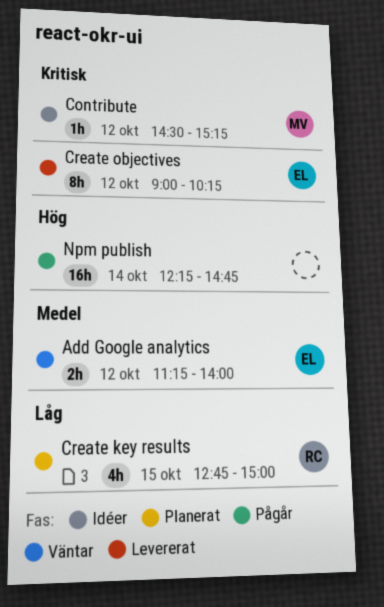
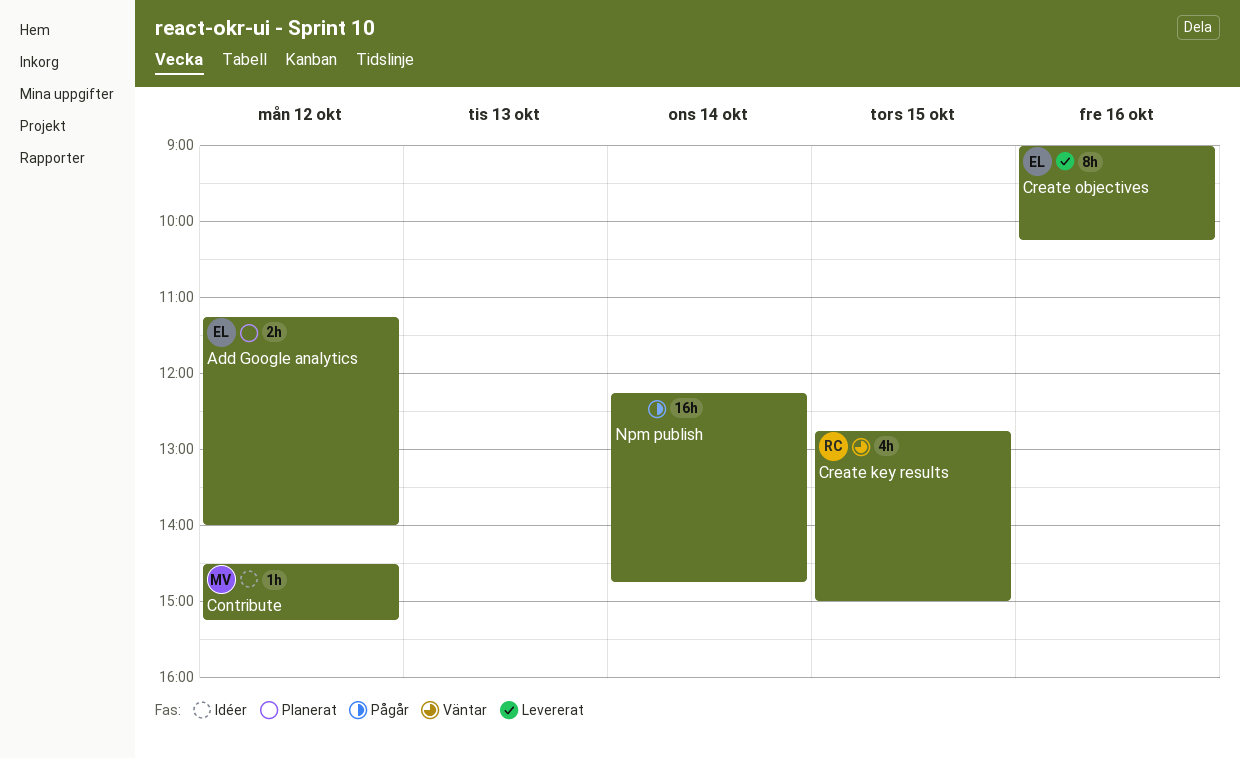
Add Google analytics, status: Väntar -> Planerat
Create key results, status: Planerat -> Väntar
Create objectives, day: Oct 12 -> Oct 16

